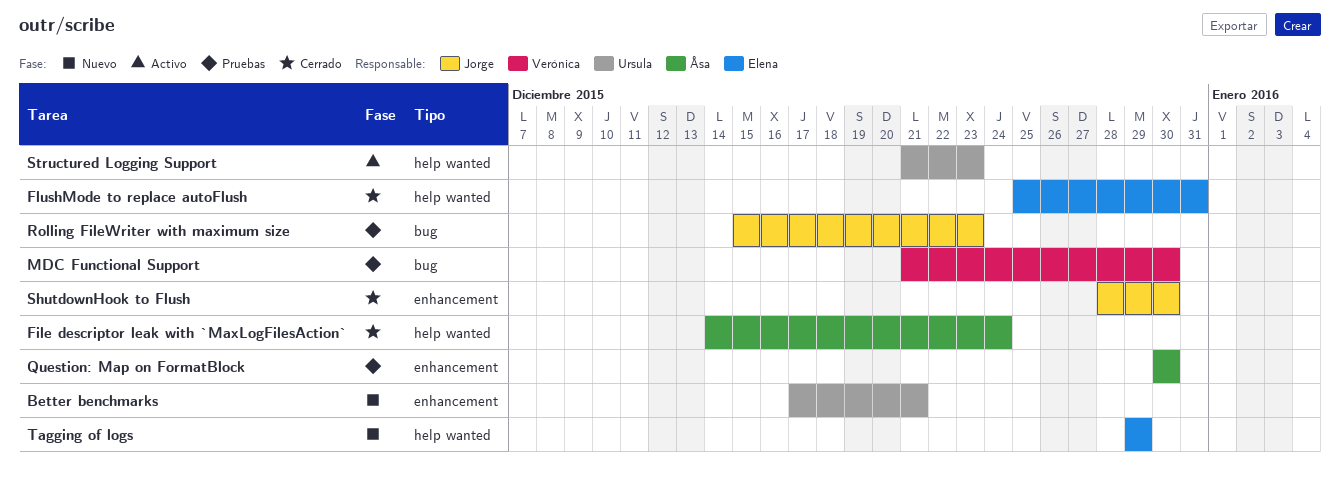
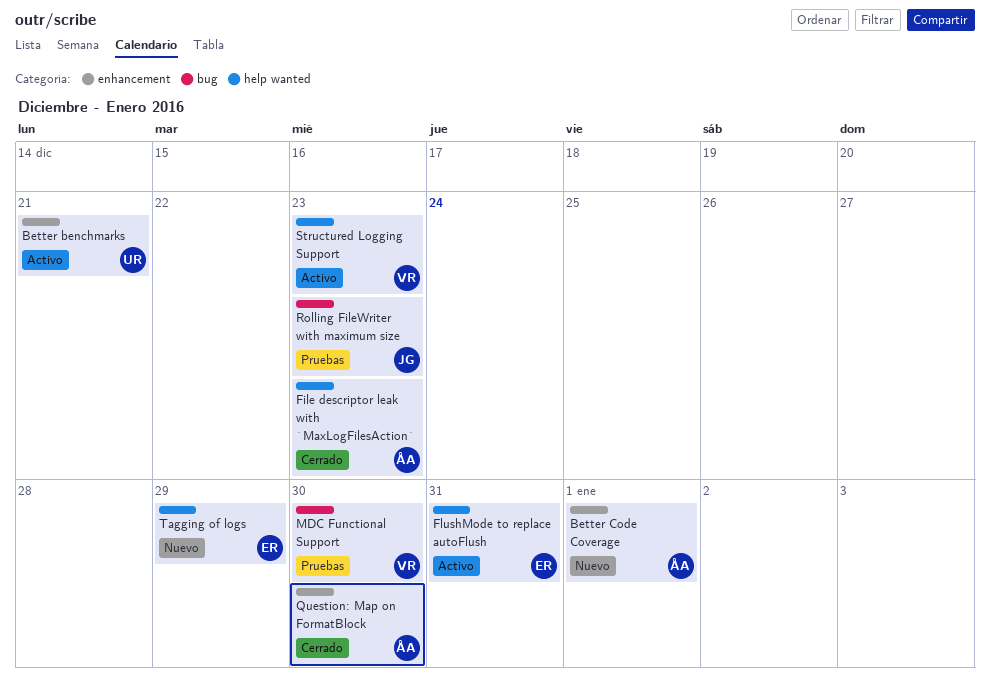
Better benchmarks, status: Nuevo -> Activo
Better Code Coverage: none -> present
File descriptor leak with `MaxLogFilesAction`, due: Dec 24 -> Dec 23
FlushMode to replace autoFlush, status: Cerrado -> Activo
Question: Map on FormatBlock, status: Pruebas -> Cerrado
ShutdownHook to Flush: present -> none
Structured Logging Support, owner: Ursula -> Verónica

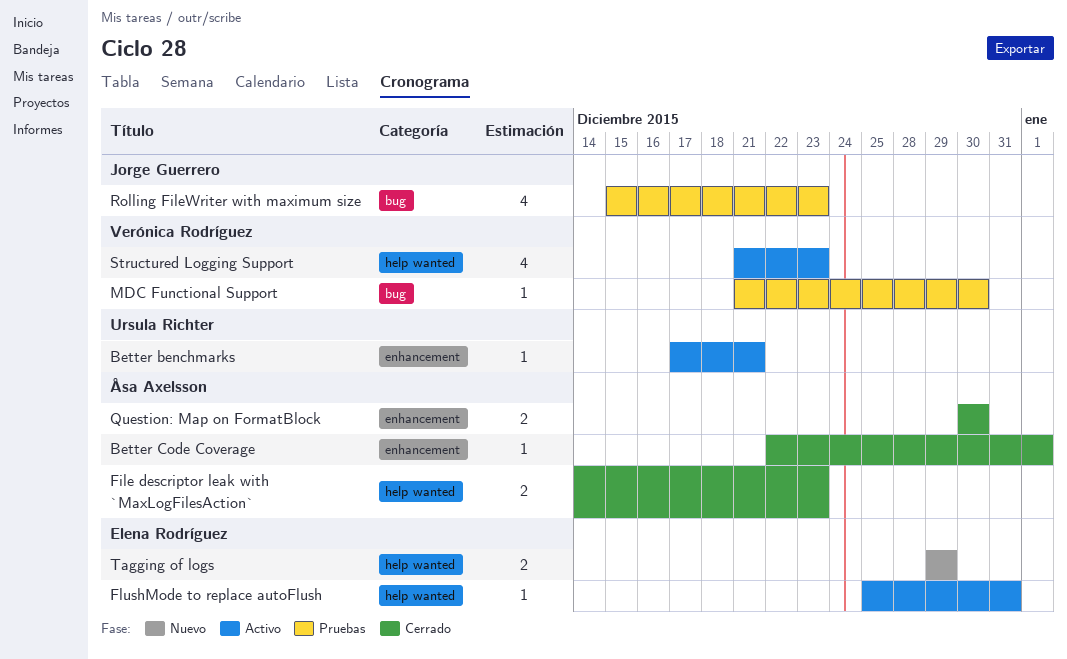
Better Code Coverage, status: Nuevo -> Cerrado

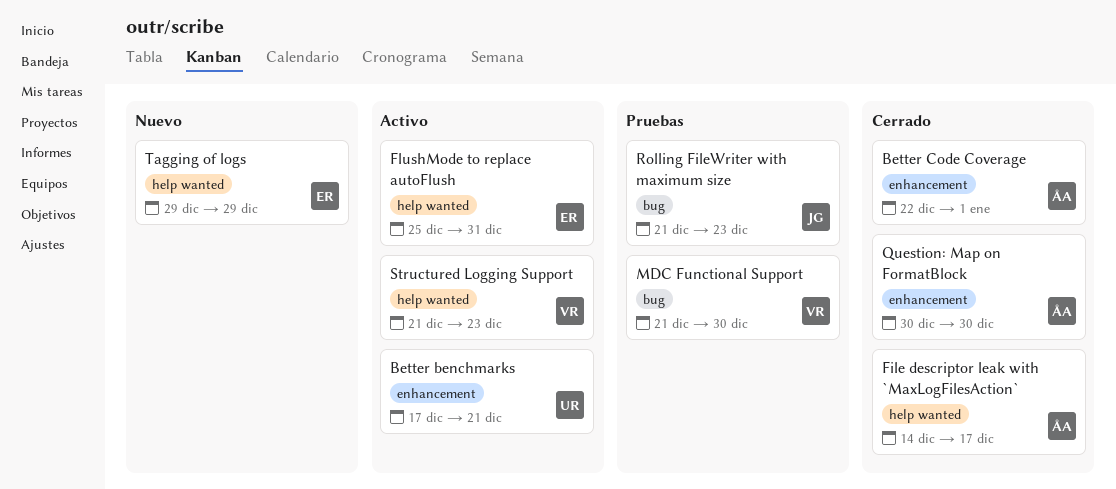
File descriptor leak with `MaxLogFilesAction`, due: Dec 23 -> Dec 17
Rolling FileWriter with maximum size, start: Dec 15 -> Dec 21

